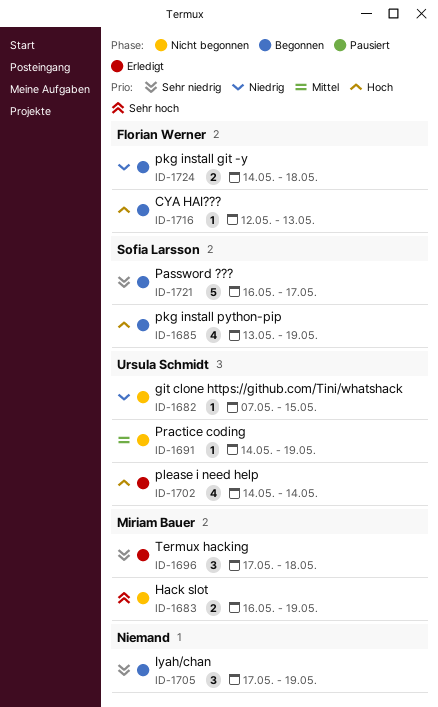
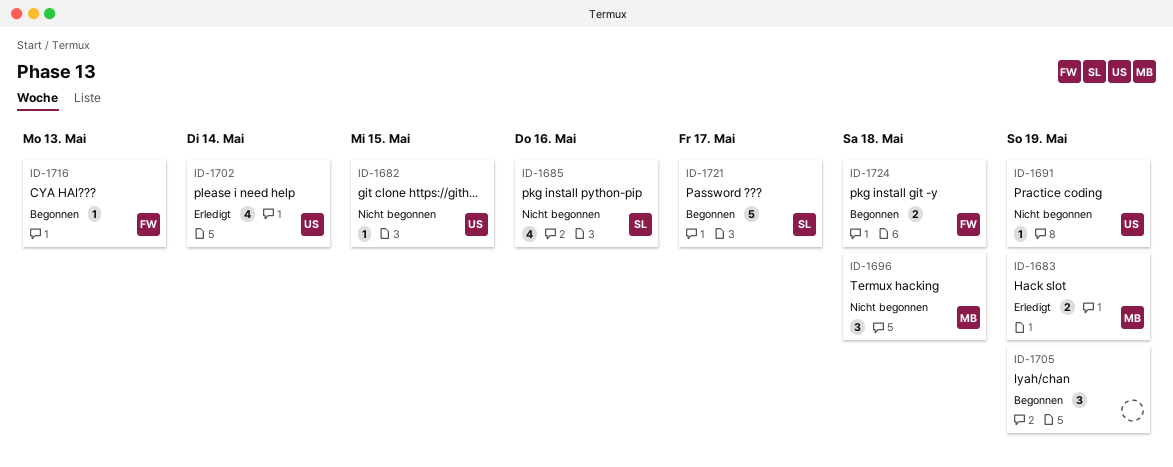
ID-1683, status: Nicht begonnen -> Erledigt
ID-1685, status: Begonnen -> Nicht begonnen
ID-1685, due: May 19 -> May 16
ID-1696, status: Erledigt -> Nicht begonnen

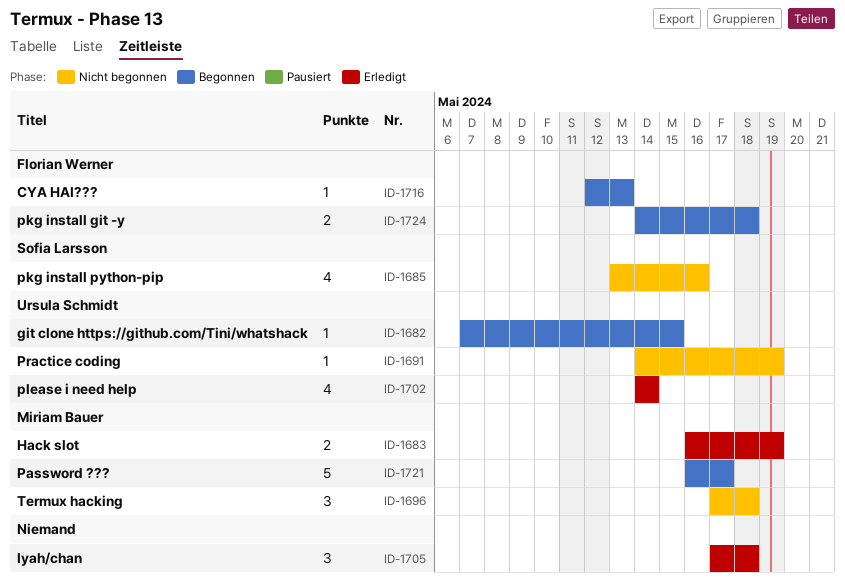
ID-1682, status: Nicht begonnen -> Begonnen
ID-1705, status: Begonnen -> Erledigt
ID-1705, due: May 19 -> May 18
ID-1721, owner: Sofia Larsson -> Miriam Bauer

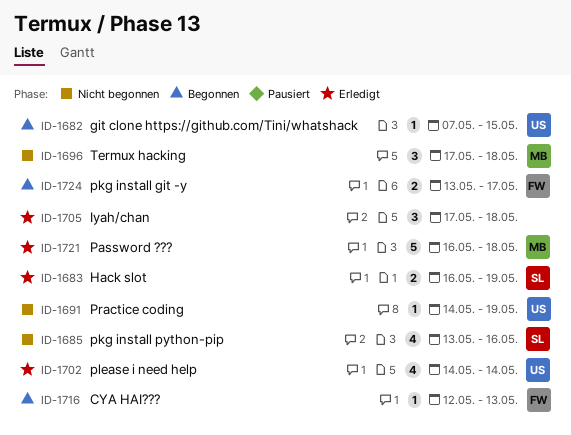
ID-1683, owner: Miriam Bauer -> Sofia Larsson
ID-1721, status: Begonnen -> Erledigt
ID-1721, due: May 17 -> May 18
ID-1724, start: May 14 -> May 13
ID-1724, due: May 18 -> May 17

